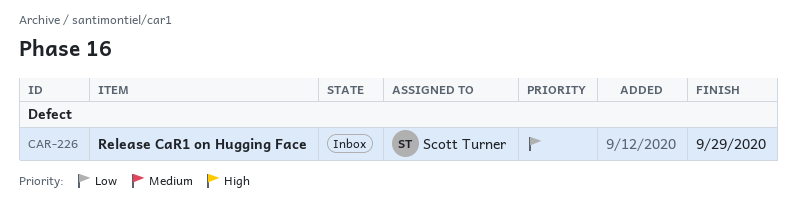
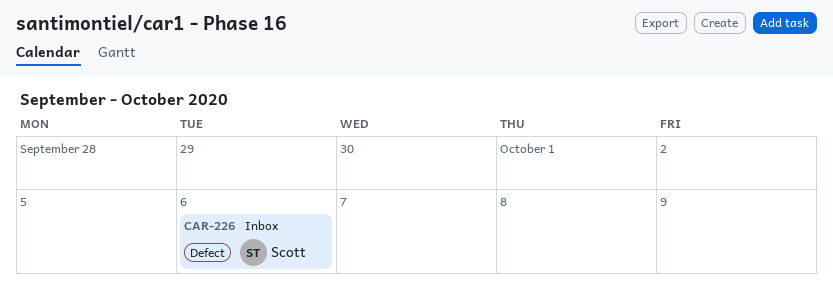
CAR-226, due: Sep 29 -> Oct 6

